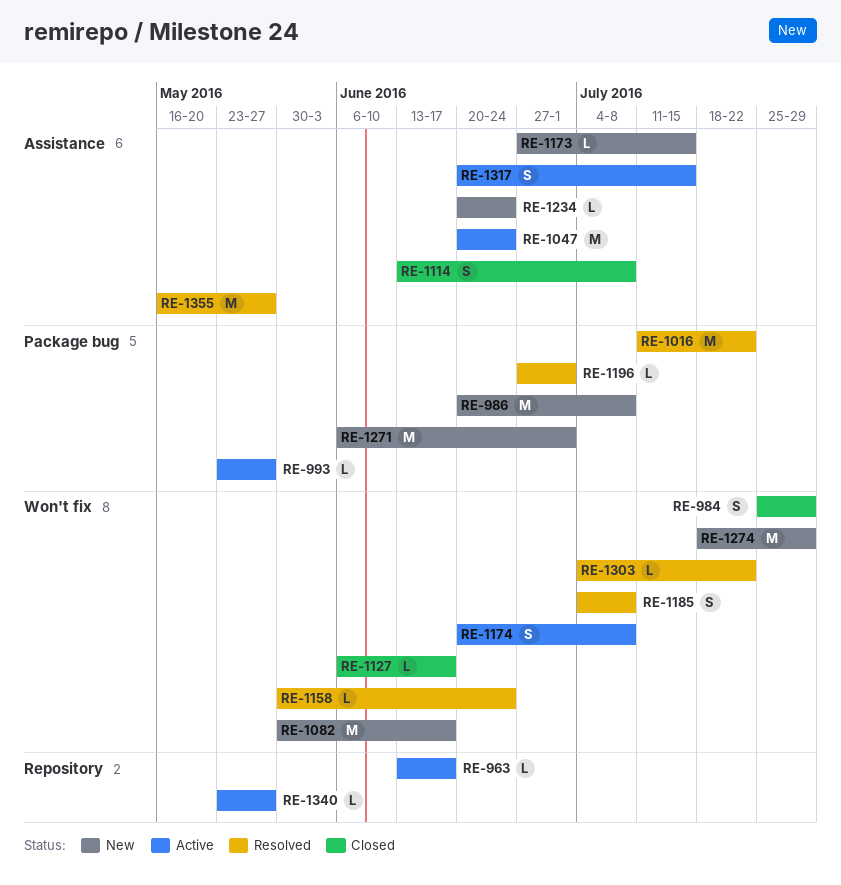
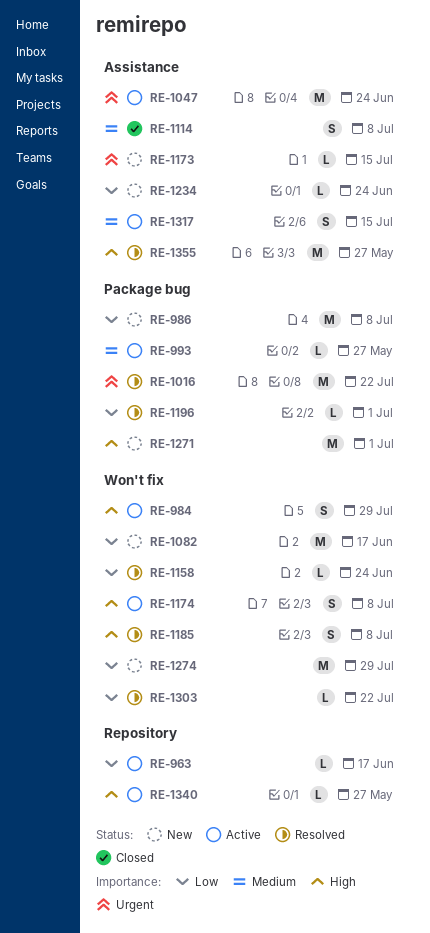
RE-984, status: Closed -> Active
RE-1127: present -> none

